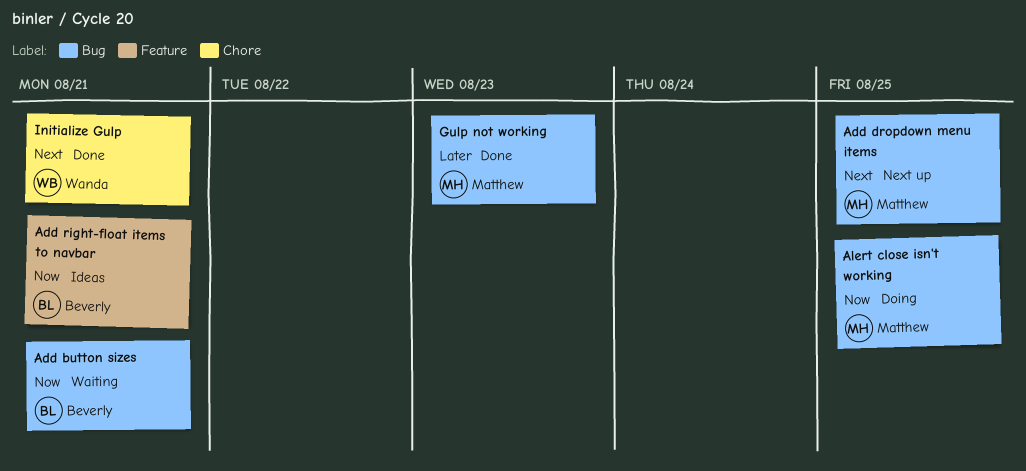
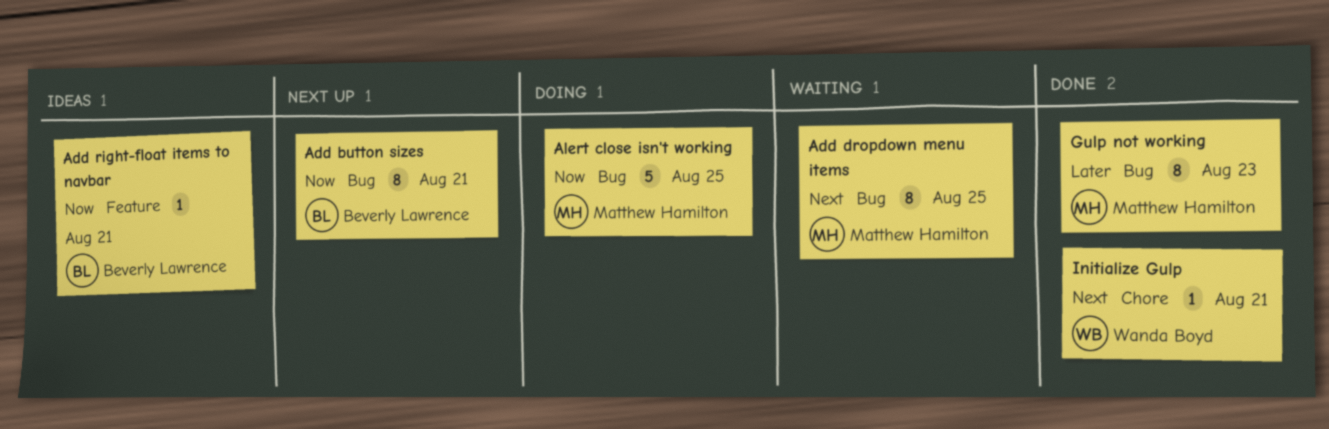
Add button sizes, status: Waiting -> Next up
Add dropdown menu items, status: Next up -> Waiting

